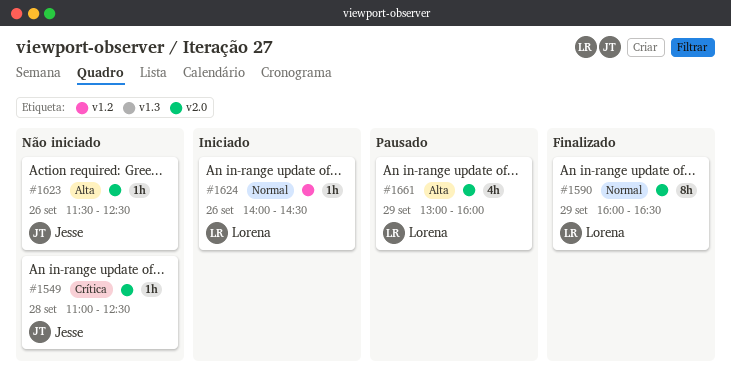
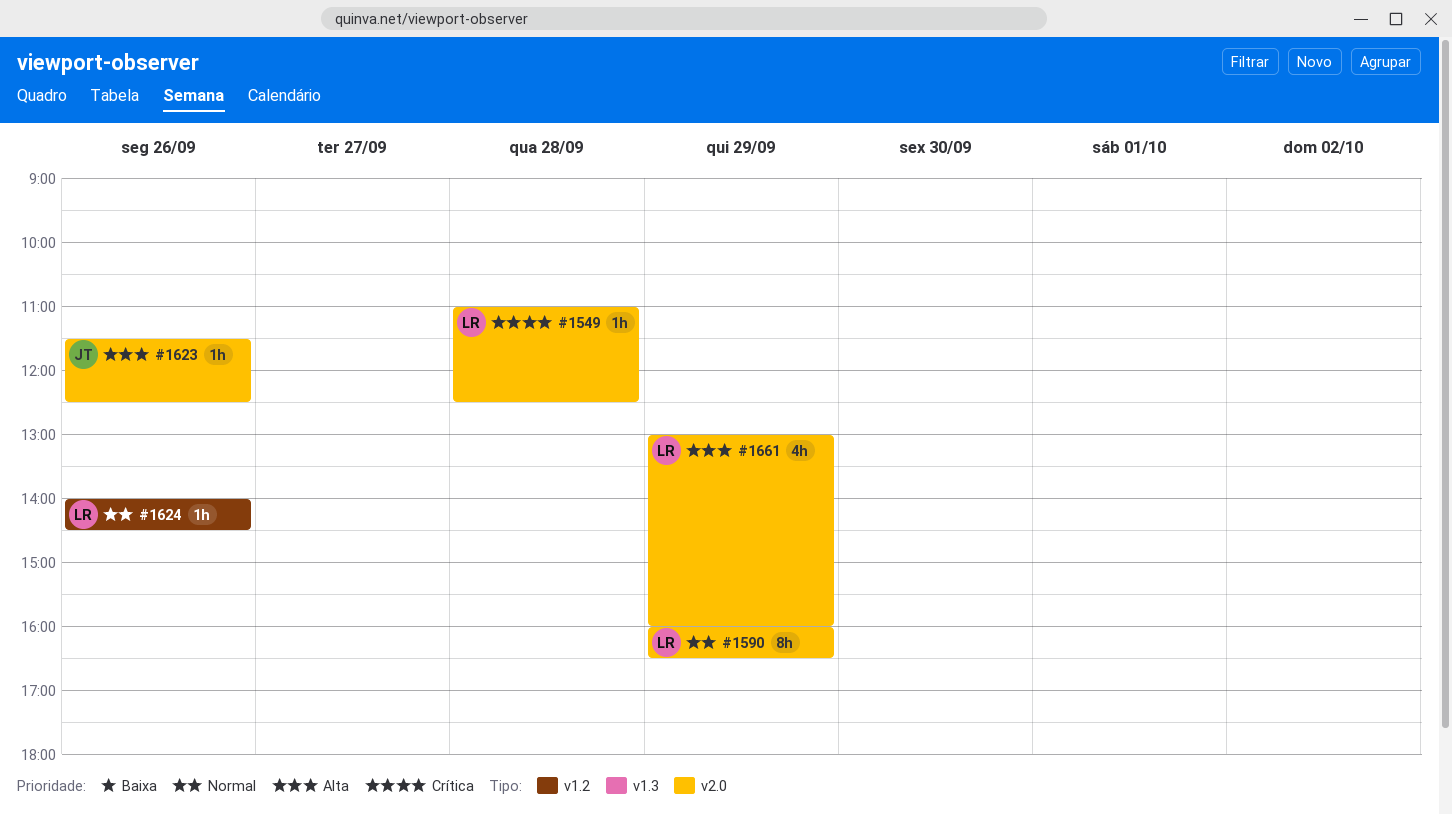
#1549, owner: Jesse -> Lorena

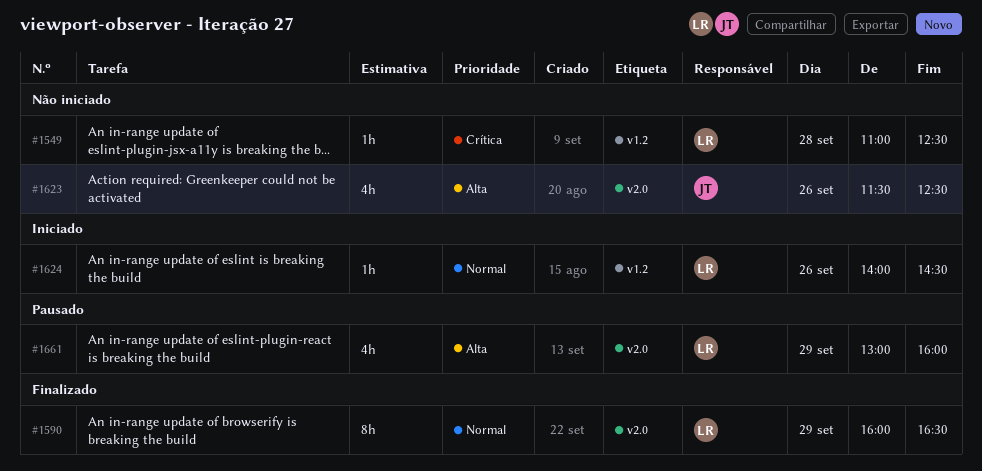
#1549, label: v2.0 -> v1.2
#1623, estimate: 1h -> 4h

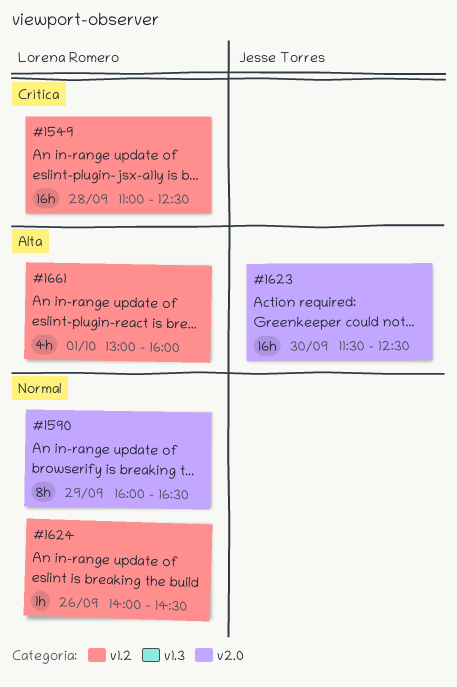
#1549, estimate: 1h -> 16h
#1623, estimate: 4h -> 16h
#1623, day: Sep 26 -> Sep 30
#1661, label: v2.0 -> v1.2
#1661, day: Sep 29 -> Oct 1

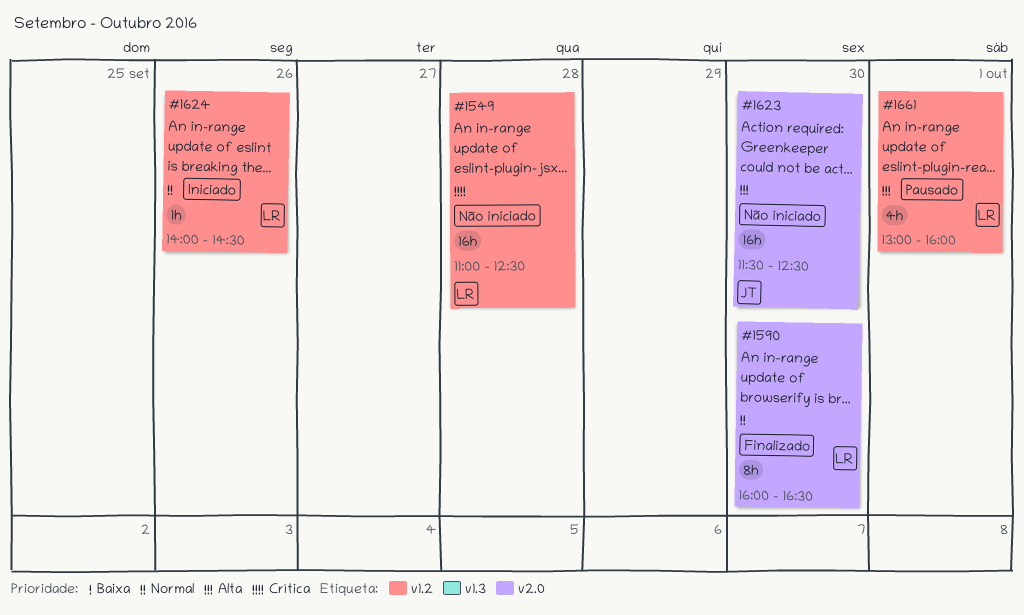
#1590, day: Sep 29 -> Sep 30

